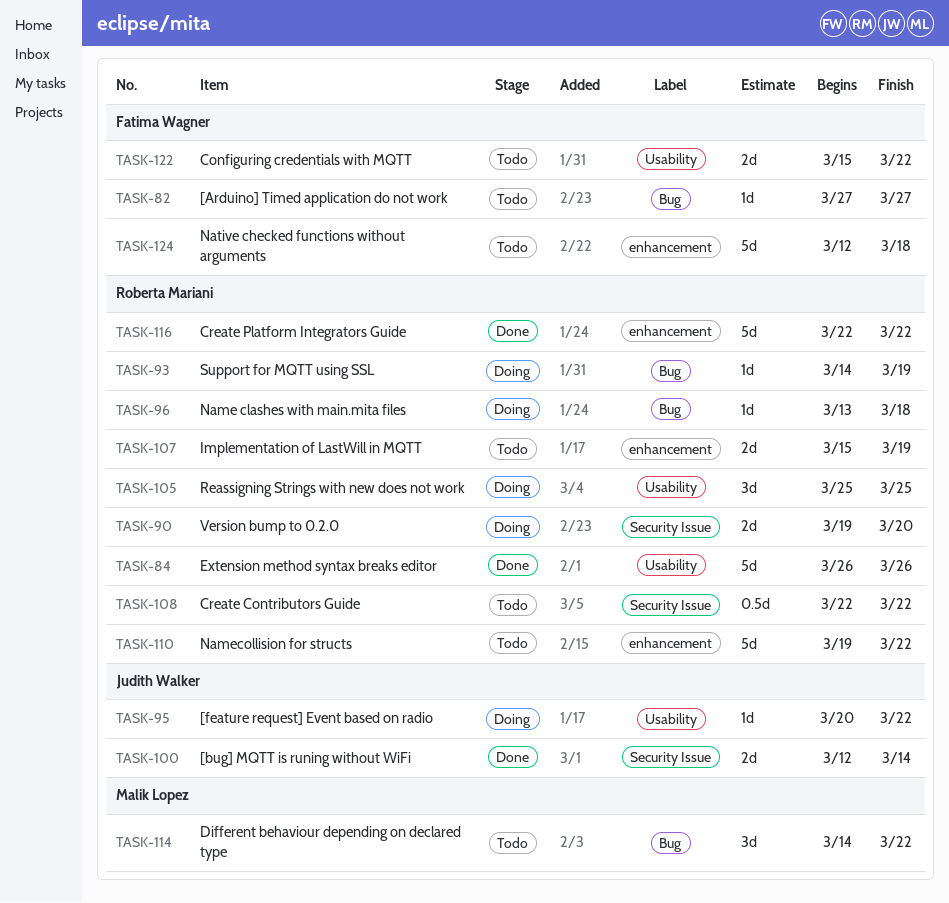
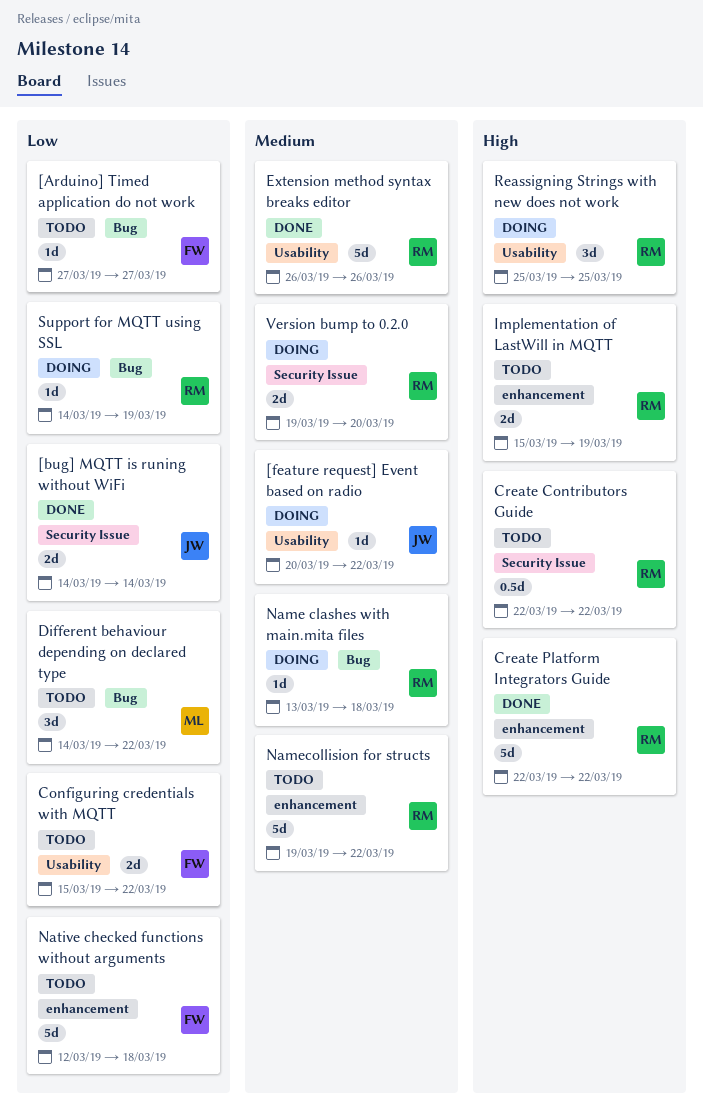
[bug] MQTT is runing without WiFi, start: Mar 12 -> Mar 14

